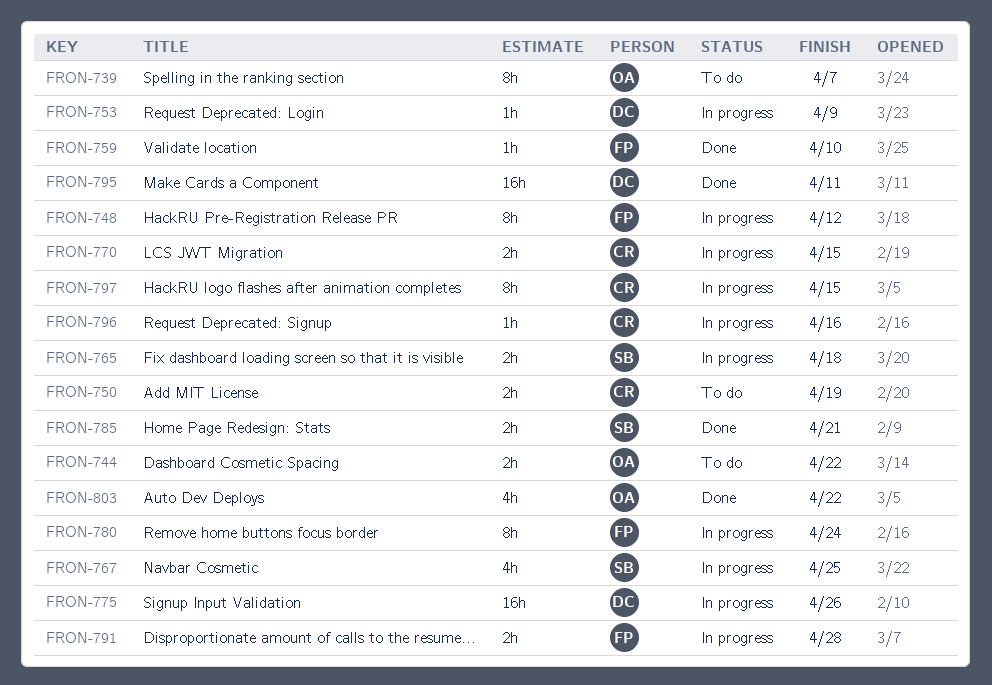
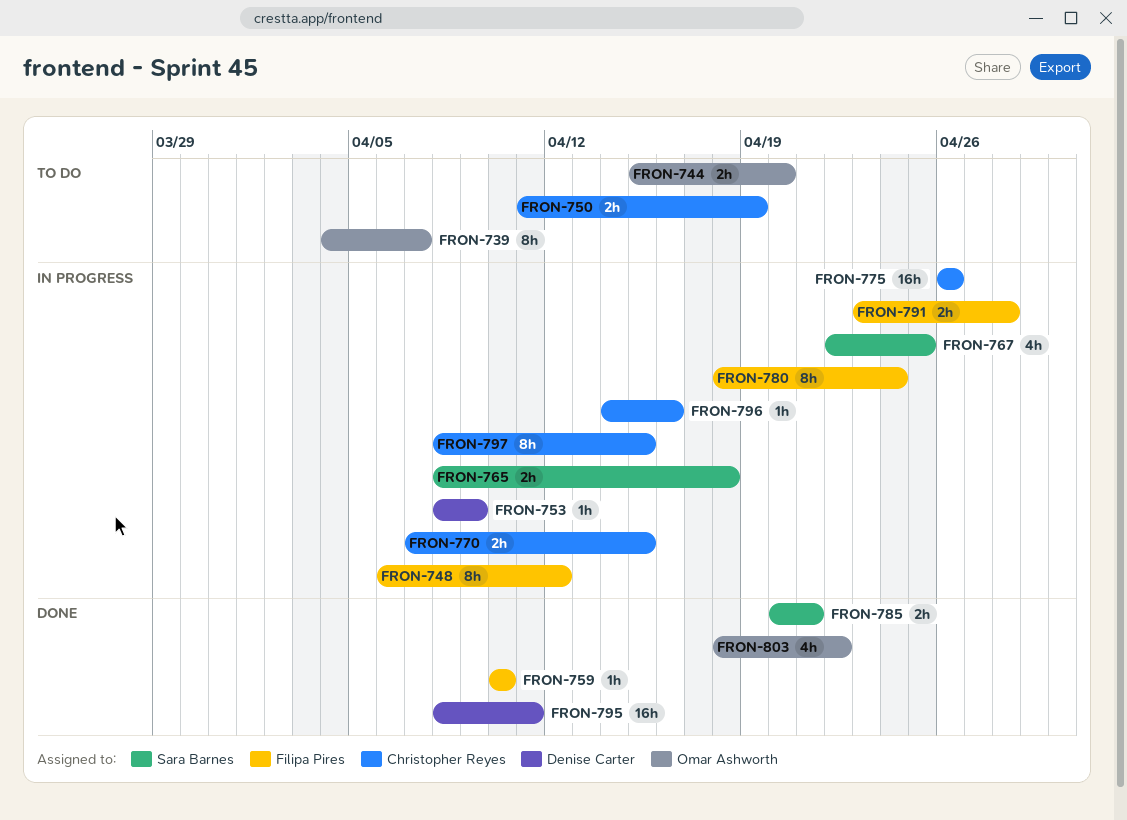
FRON-744, due: Apr 22 -> Apr 20
FRON-775, owner: Denise Carter -> Christopher Reyes

